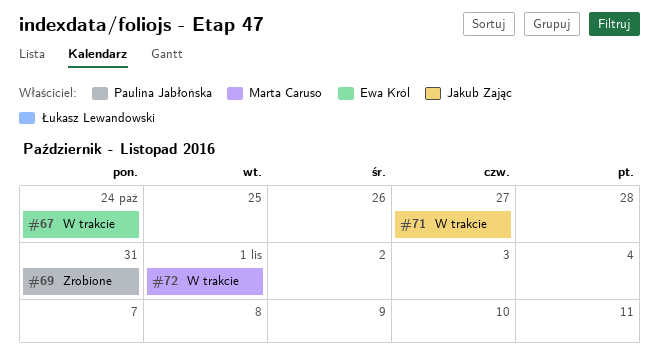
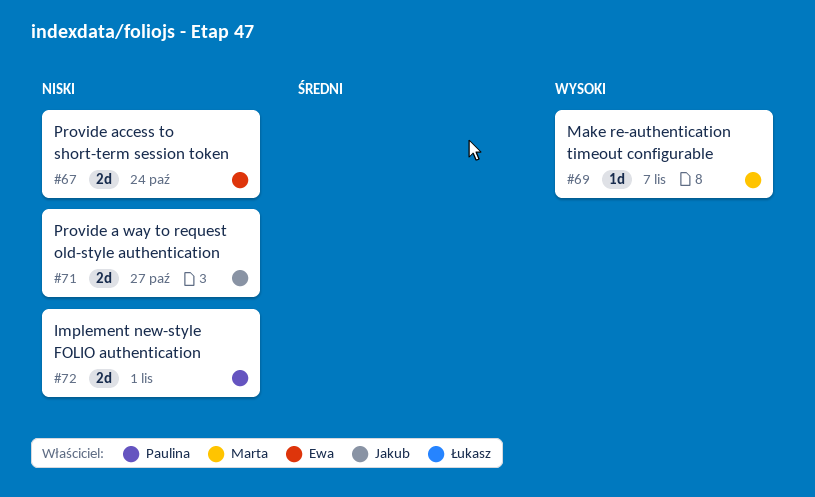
#69, owner: Paulina Jabłońska -> Marta Caruso
#69, due: Oct 31 -> Nov 7
#72, owner: Marta Caruso -> Paulina Jabłońska

